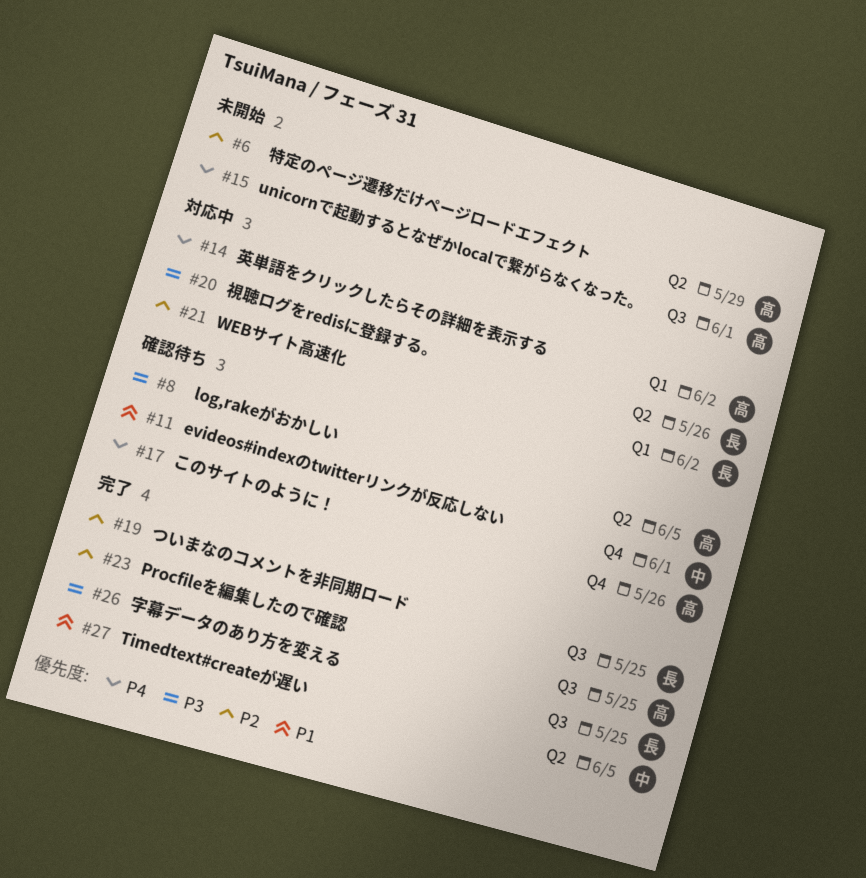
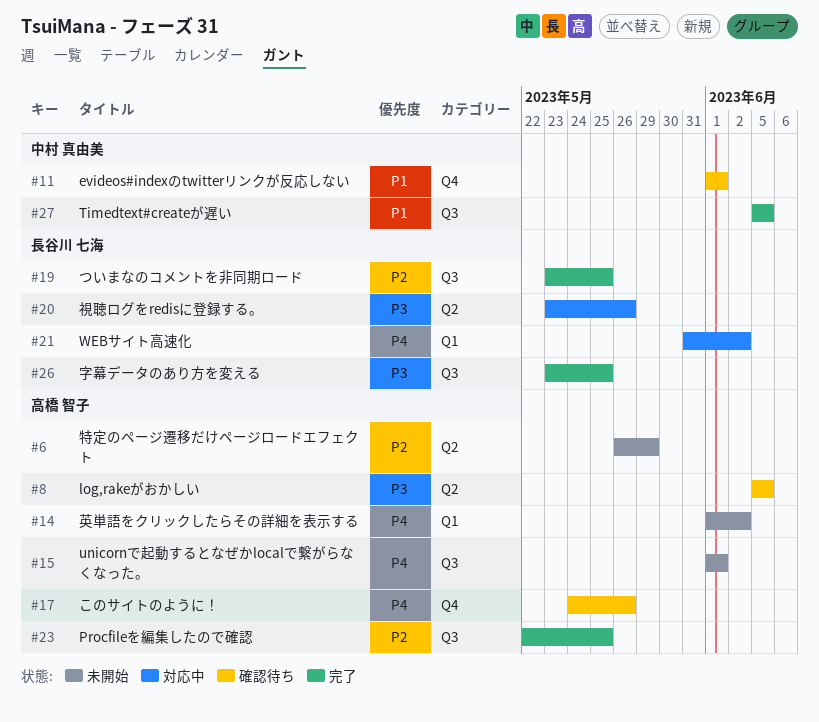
#14, status: 対応中 -> 未開始
#21, priority: P2 -> P4
#27, label: Q2 -> Q3

